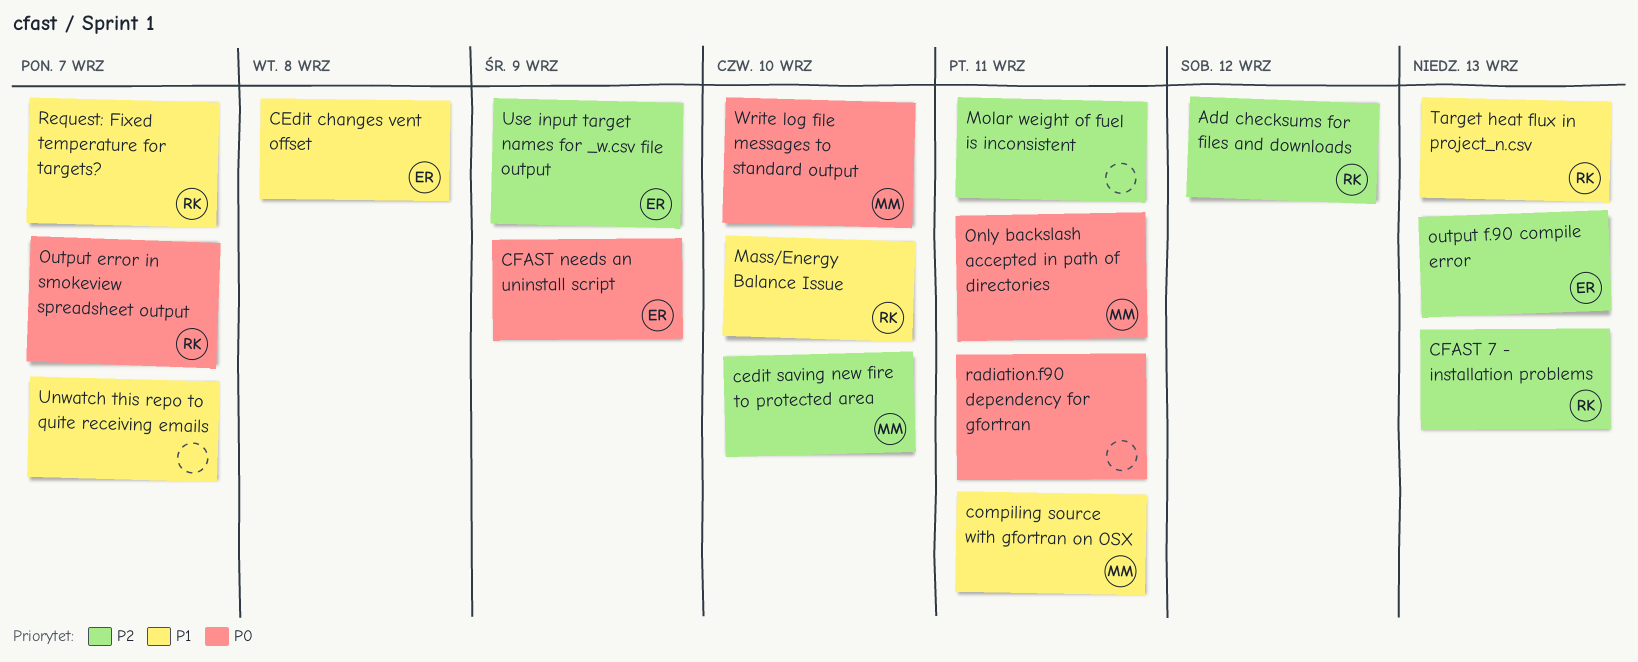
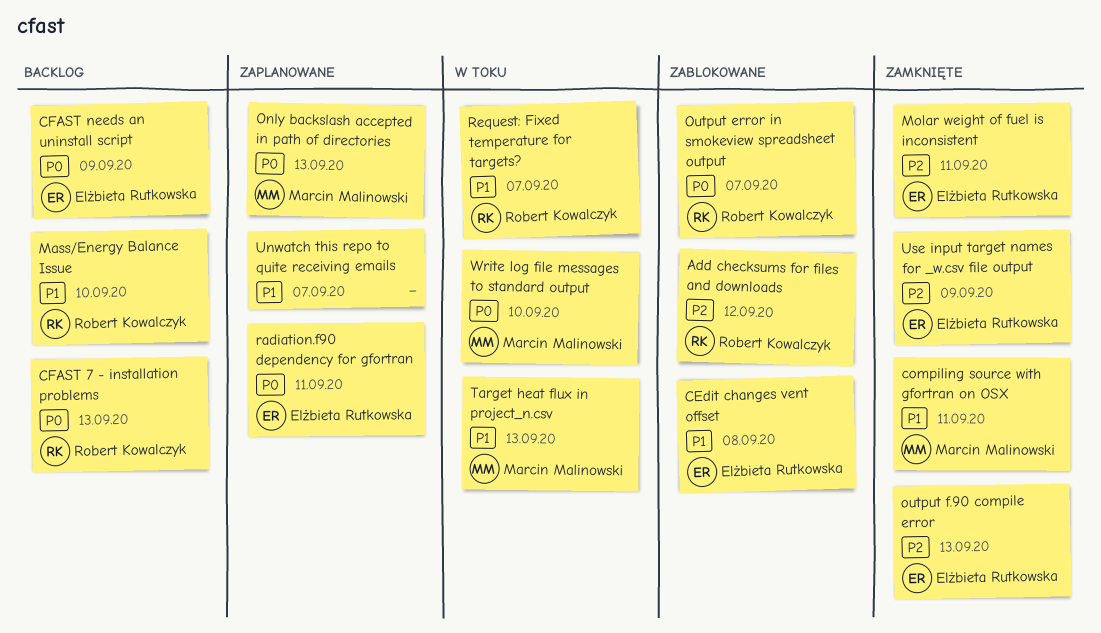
cedit saving new fire to protected area: present -> none
CFAST 7 - installation problems, priority: P2 -> P0
Molar weight of fuel is inconsistent, owner: none -> Elżbieta Rutkowska
Only backslash accepted in path of directories, due: Sep 11 -> Sep 13
radiation.f90 dependency for gfortran, owner: none -> Elżbieta Rutkowska
Target heat flux in project_n.csv, owner: Robert Kowalczyk -> Marcin Malinowski

